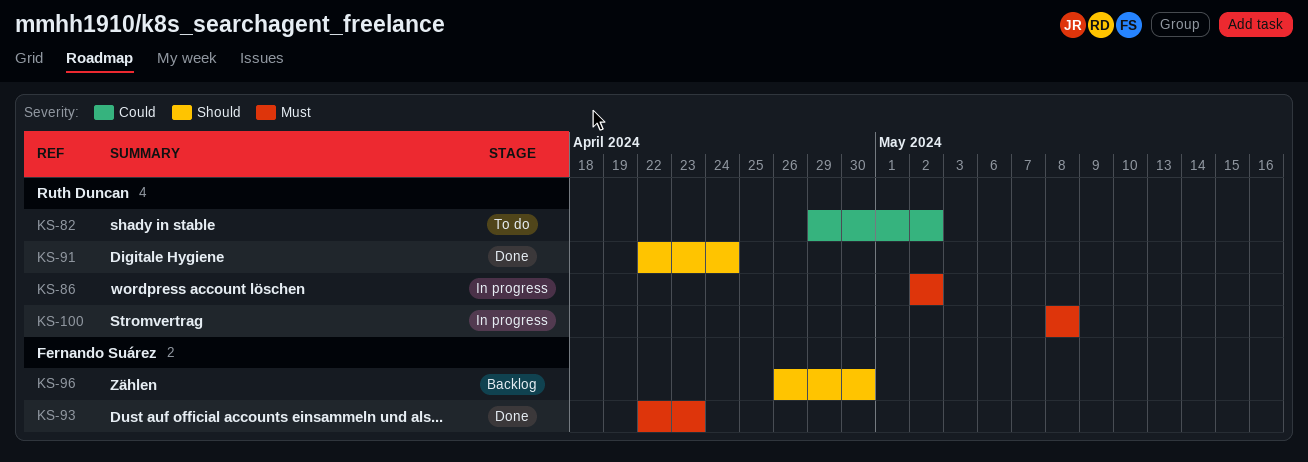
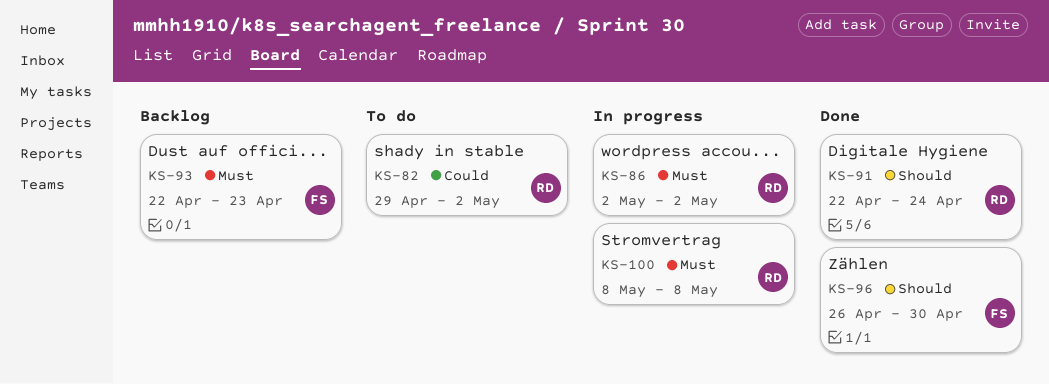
KS-93, status: Done -> Backlog
KS-96, status: Backlog -> Done

